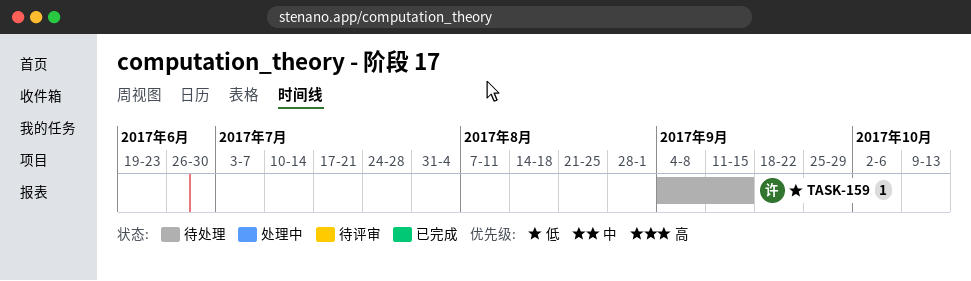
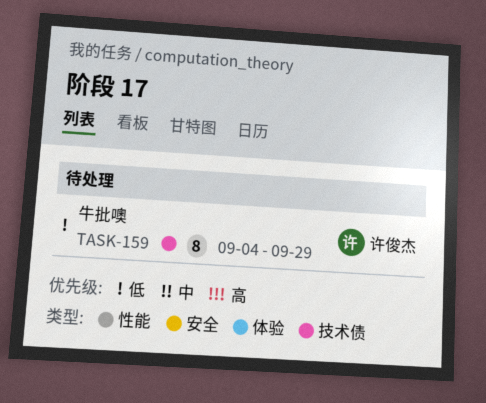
TASK-159, estimate: 1 -> 8
TASK-159, due: Sep 15 -> Sep 29

